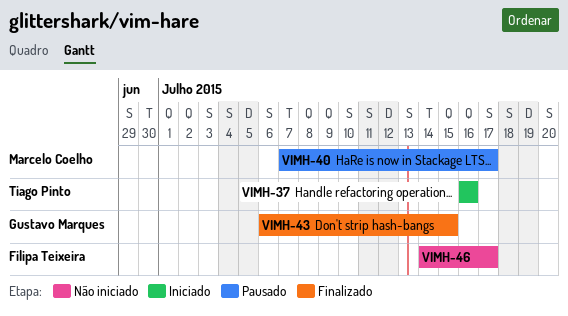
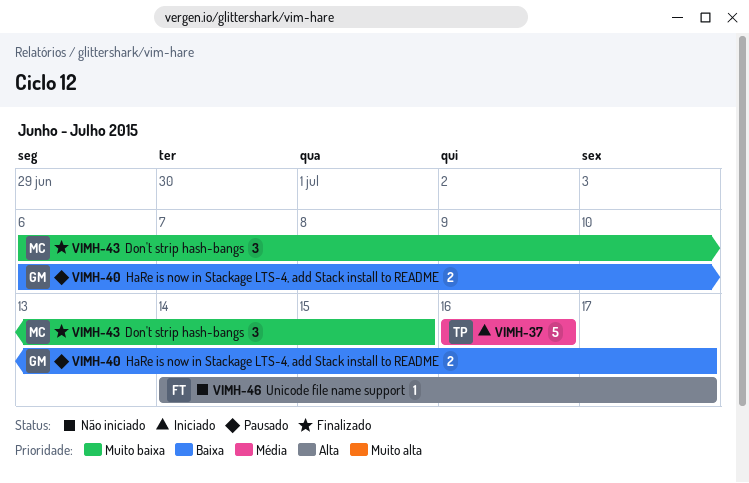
VIMH-40, owner: Marcelo Coelho -> Gustavo Marques
VIMH-40, start: Jul 7 -> Jul 6
VIMH-43, owner: Gustavo Marques -> Marcelo Coelho

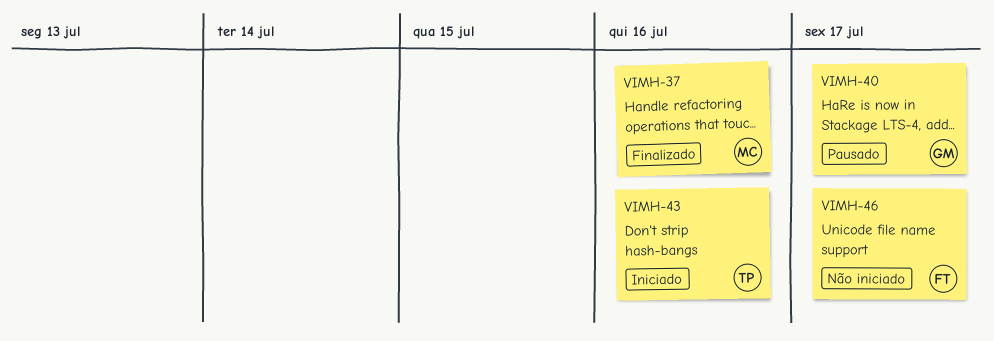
VIMH-37, status: Iniciado -> Finalizado
VIMH-37, owner: TP -> MC
VIMH-43, status: Finalizado -> Iniciado
VIMH-43, owner: MC -> TP
VIMH-43, due: Jul 15 -> Jul 16

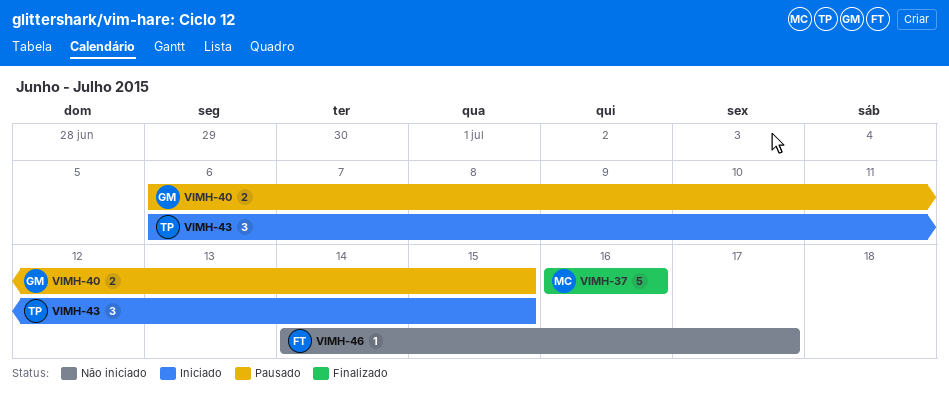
VIMH-40, due: Jul 17 -> Jul 15
VIMH-43, due: Jul 16 -> Jul 15

